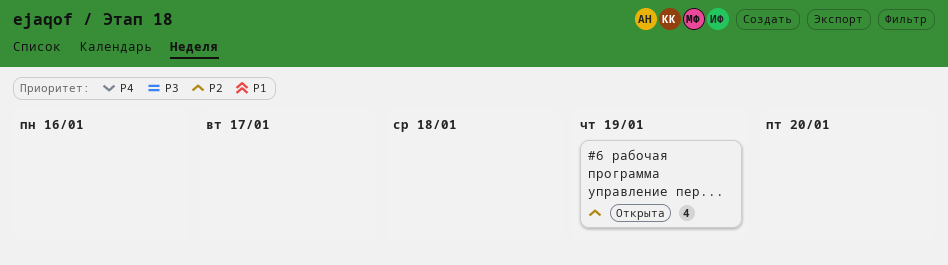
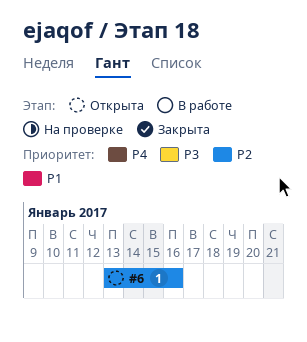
#6, estimate: 4 -> 1
#6, due: Jan 19 -> Jan 16

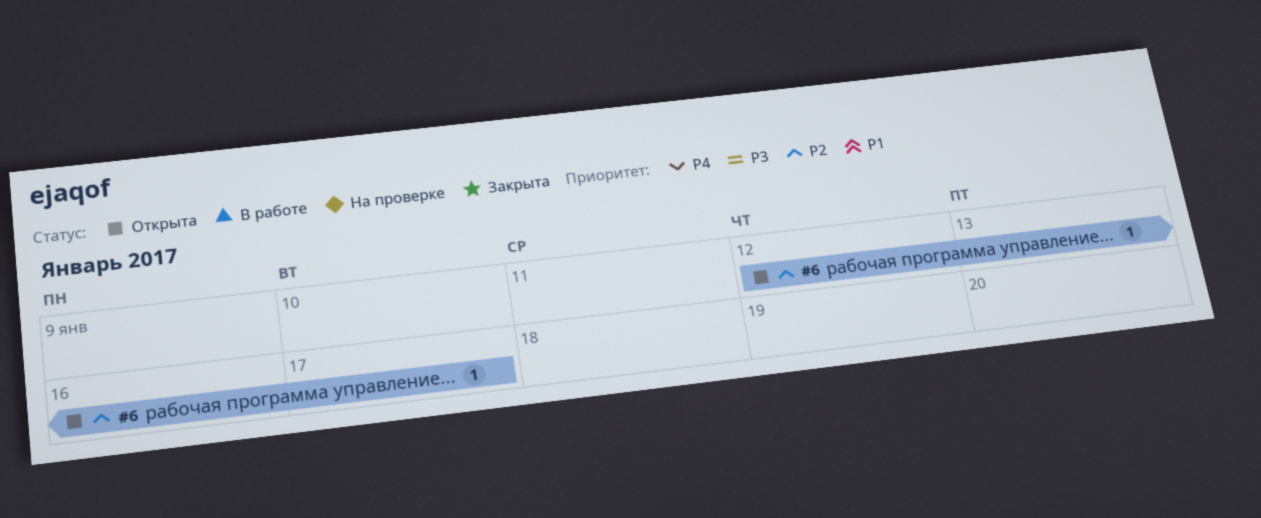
#6, start: Jan 13 -> Jan 12
#6, due: Jan 16 -> Jan 17

